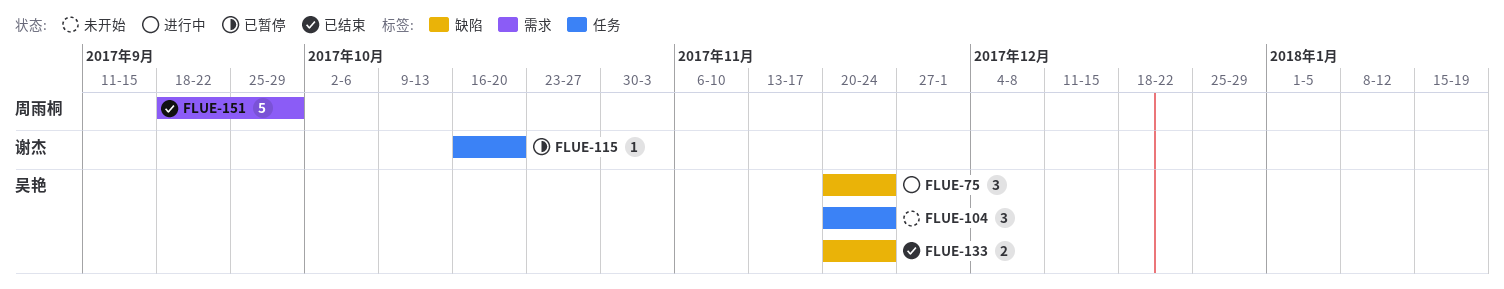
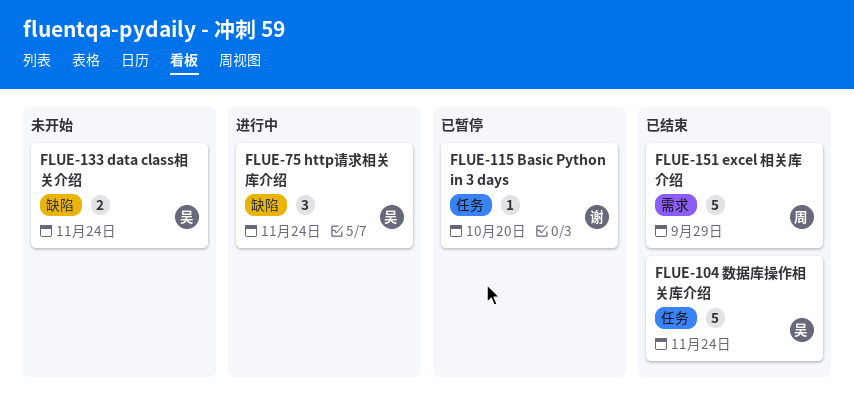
FLUE-104, status: 未开始 -> 已结束
FLUE-104, estimate: 3 -> 5
FLUE-133, status: 已结束 -> 未开始

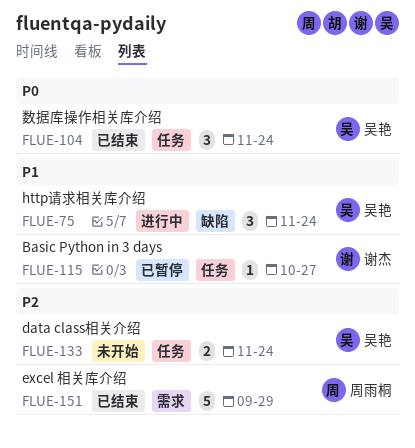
FLUE-104, estimate: 5 -> 3
FLUE-115, due: Oct 20 -> Oct 27
FLUE-133, label: 缺陷 -> 任务

